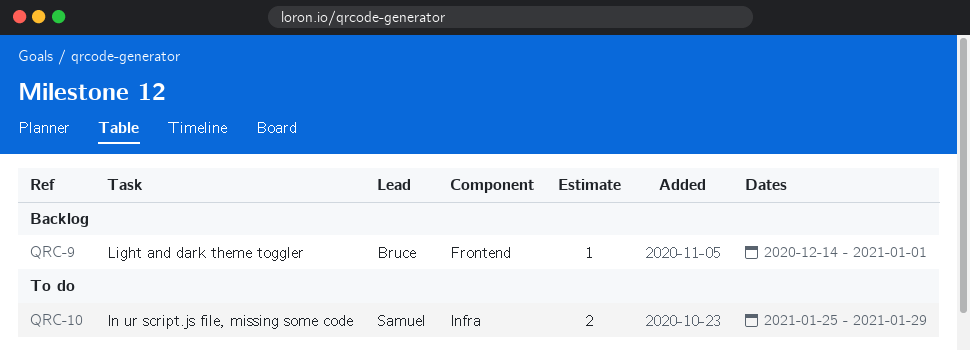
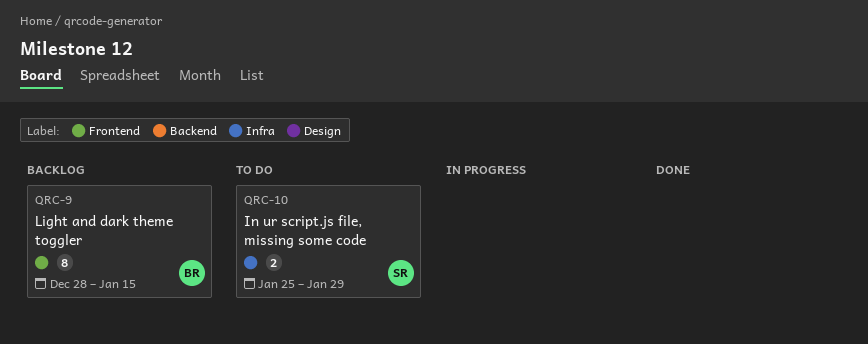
QRC-9, estimate: 1 -> 8
QRC-9, start: Dec 14 -> Dec 28
QRC-9, due: Jan 1 -> Jan 15

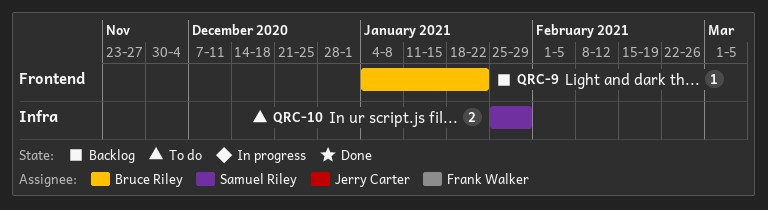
QRC-9, estimate: 8 -> 1
QRC-9, start: Dec 28 -> Jan 4
QRC-9, due: Jan 15 -> Jan 22

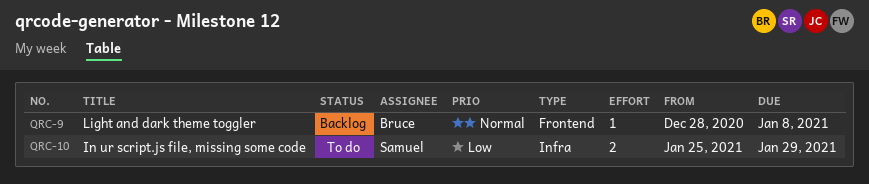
QRC-9, start: Jan 4 -> Dec 28
QRC-9, due: Jan 22 -> Jan 8

